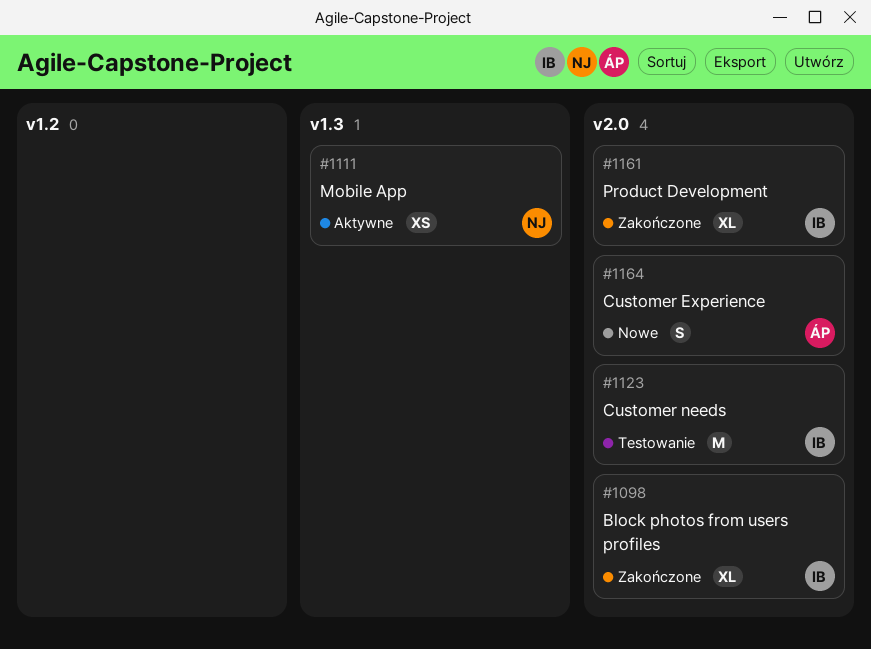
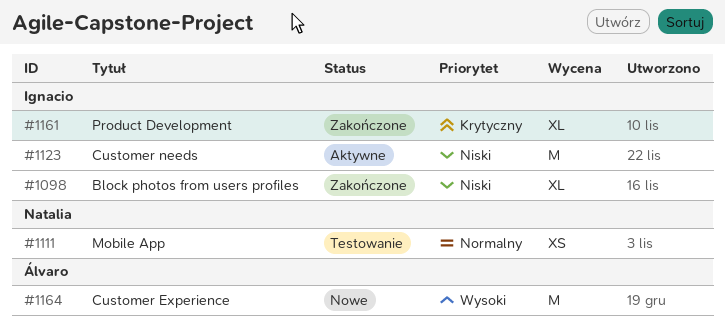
#1111, status: Aktywne -> Testowanie
#1123, status: Testowanie -> Aktywne
#1164, estimate: S -> M

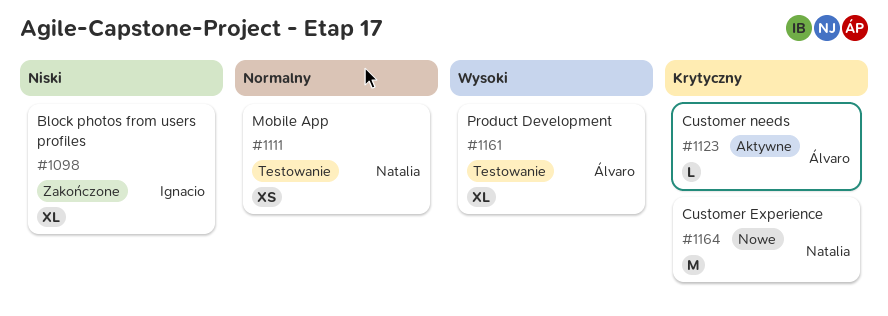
#1123, owner: Ignacio -> Álvaro
#1123, priority: Niski -> Krytyczny
#1123, estimate: M -> L
#1161, status: Zakończone -> Testowanie
#1161, owner: Ignacio -> Álvaro
#1161, priority: Krytyczny -> Wysoki
#1164, owner: Álvaro -> Natalia
#1164, priority: Wysoki -> Krytyczny

